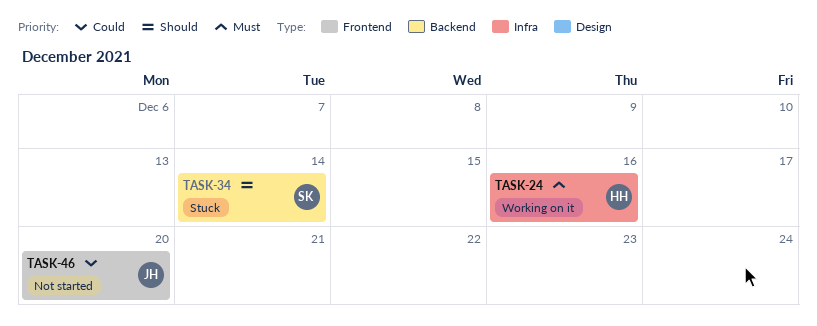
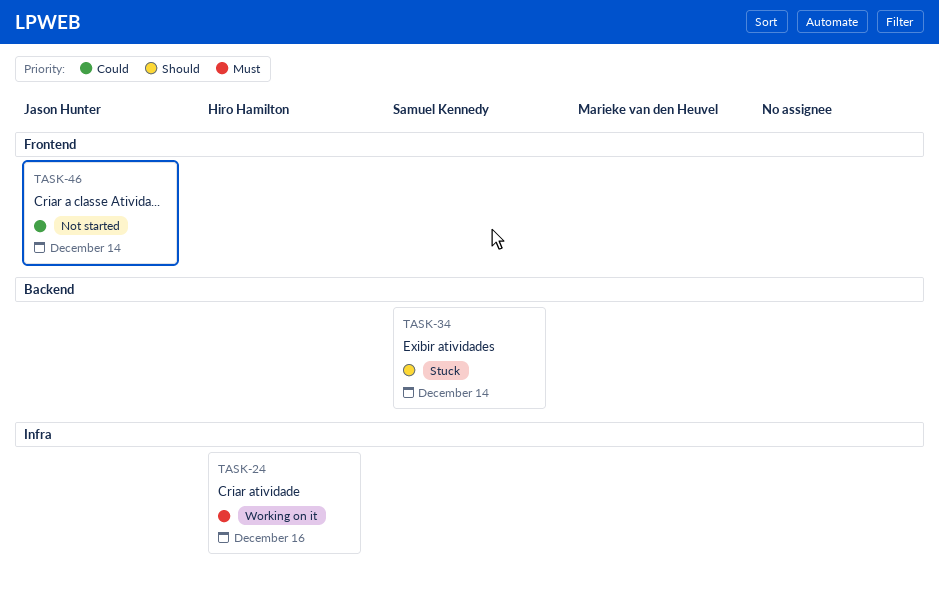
TASK-46, due: Dec 20 -> Dec 14

